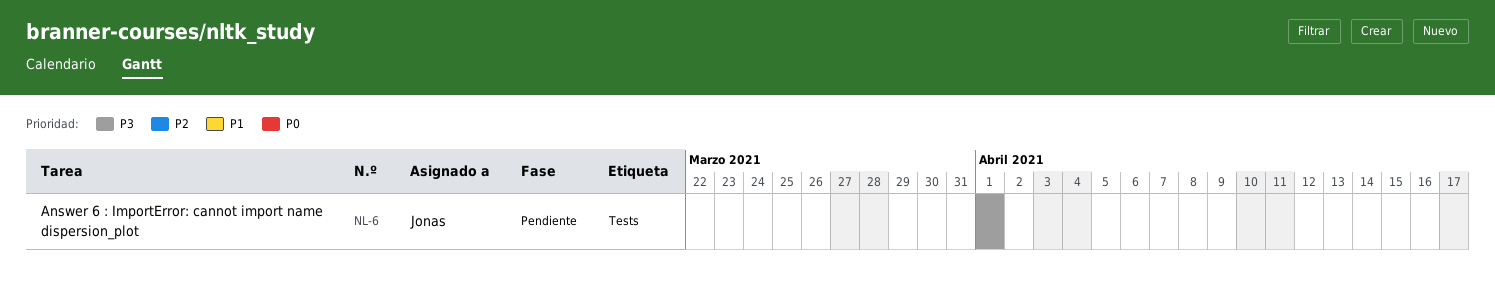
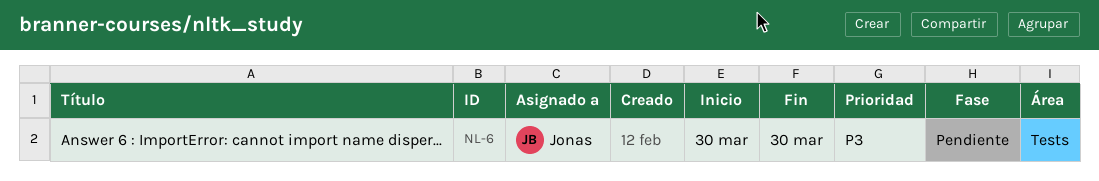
NL-6, start: Apr 1 -> Mar 30
NL-6, due: Apr 1 -> Mar 30

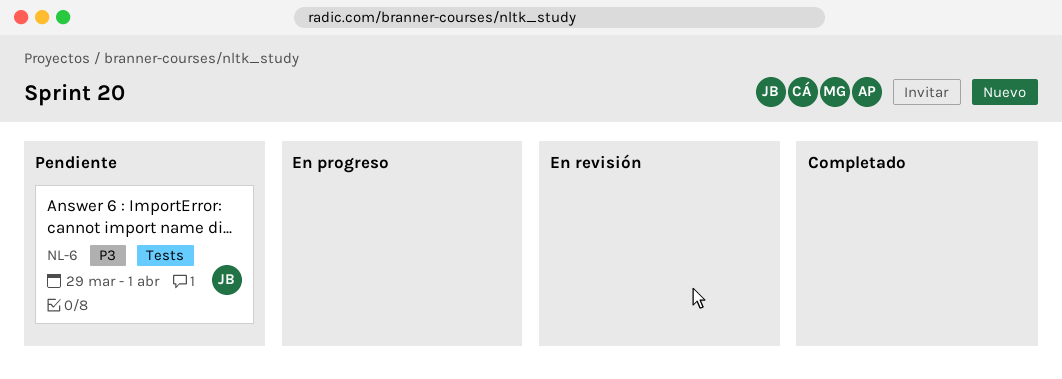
NL-6, start: Mar 30 -> Mar 29
NL-6, due: Mar 30 -> Apr 1

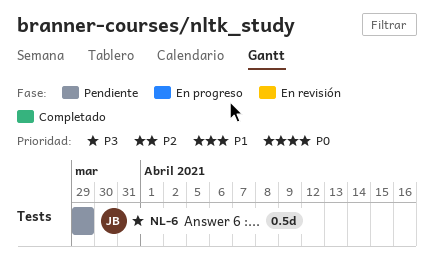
NL-6, due: Apr 1 -> Mar 29

